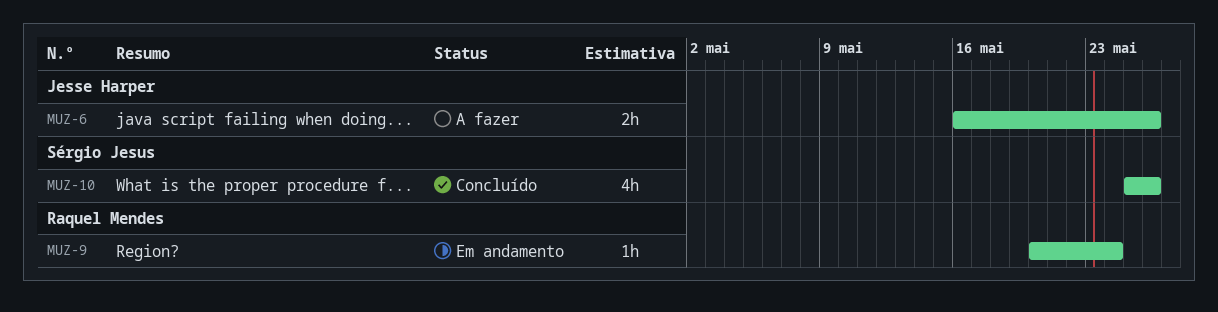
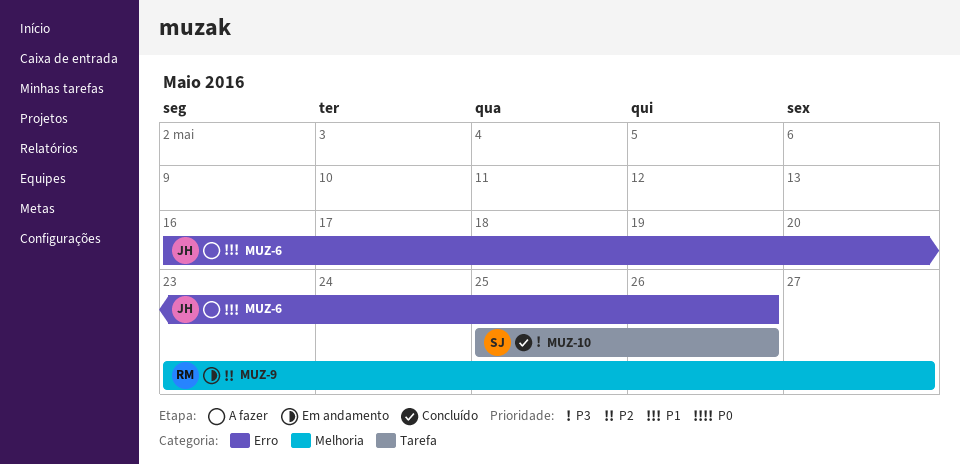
MUZ-9, start: May 20 -> May 23
MUZ-9, due: May 24 -> May 27

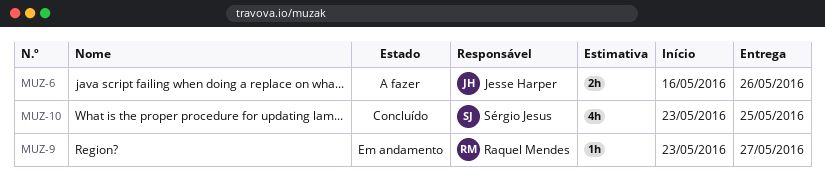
MUZ-10, start: May 25 -> May 23
MUZ-10, due: May 26 -> May 25

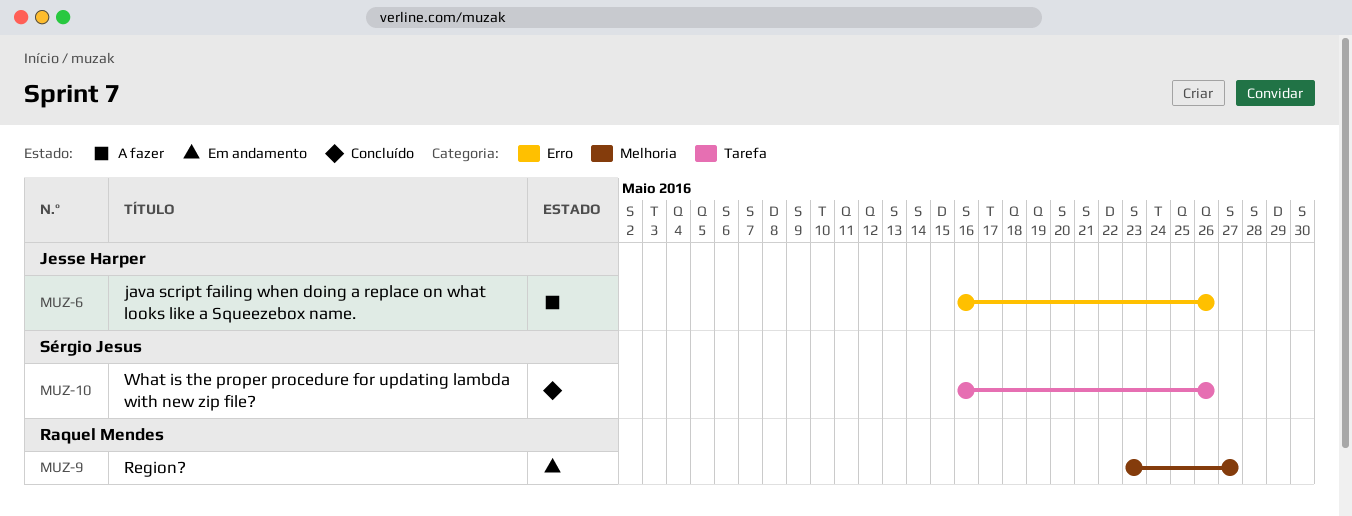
MUZ-10, start: May 23 -> May 16
MUZ-10, due: May 25 -> May 26

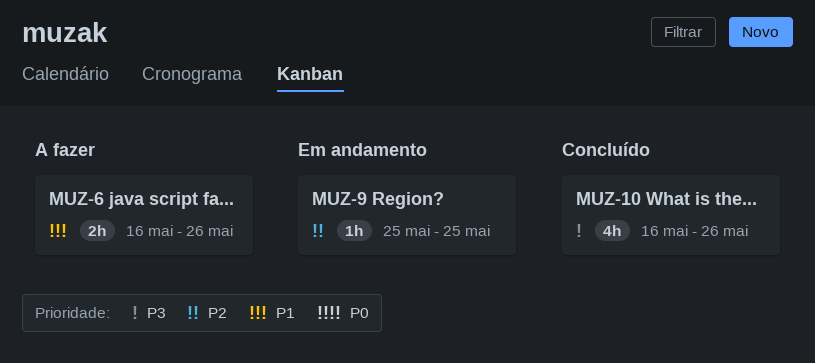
MUZ-9, start: May 23 -> May 25
MUZ-9, due: May 27 -> May 25

